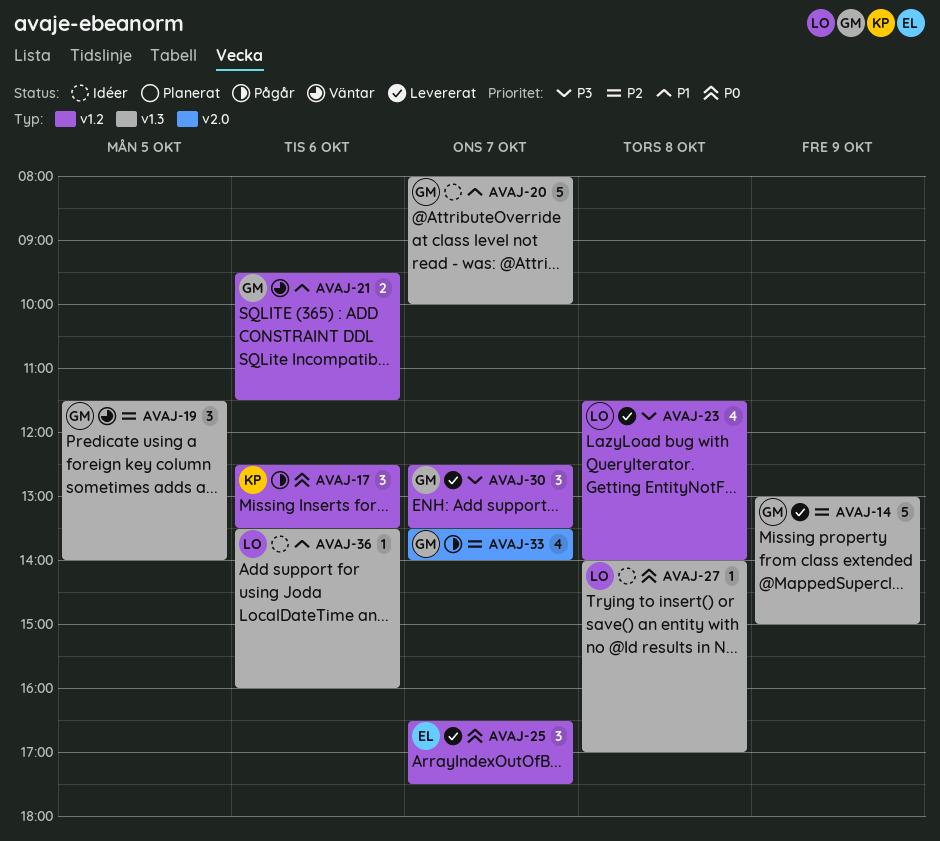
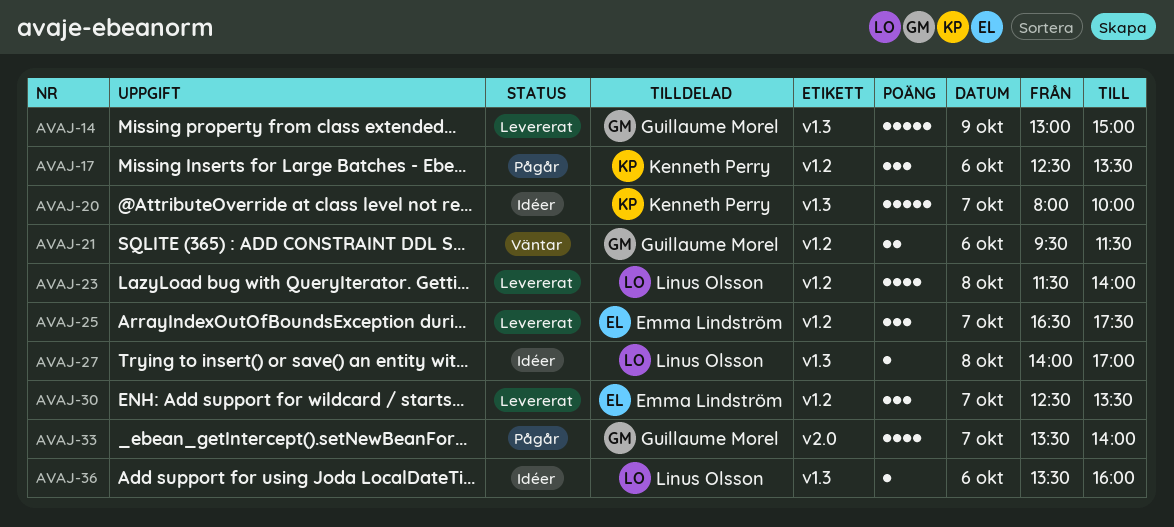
AVAJ-19: present -> none
AVAJ-20, owner: Guillaume Morel -> Kenneth Perry
AVAJ-30, owner: Guillaume Morel -> Emma Lindström

